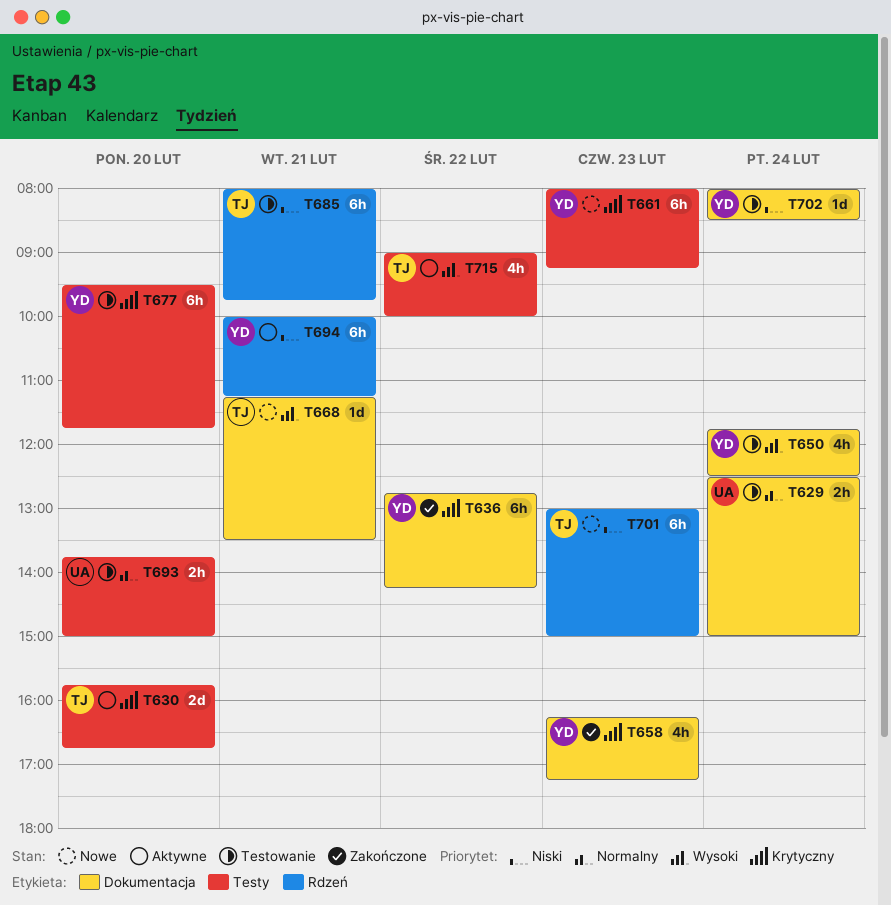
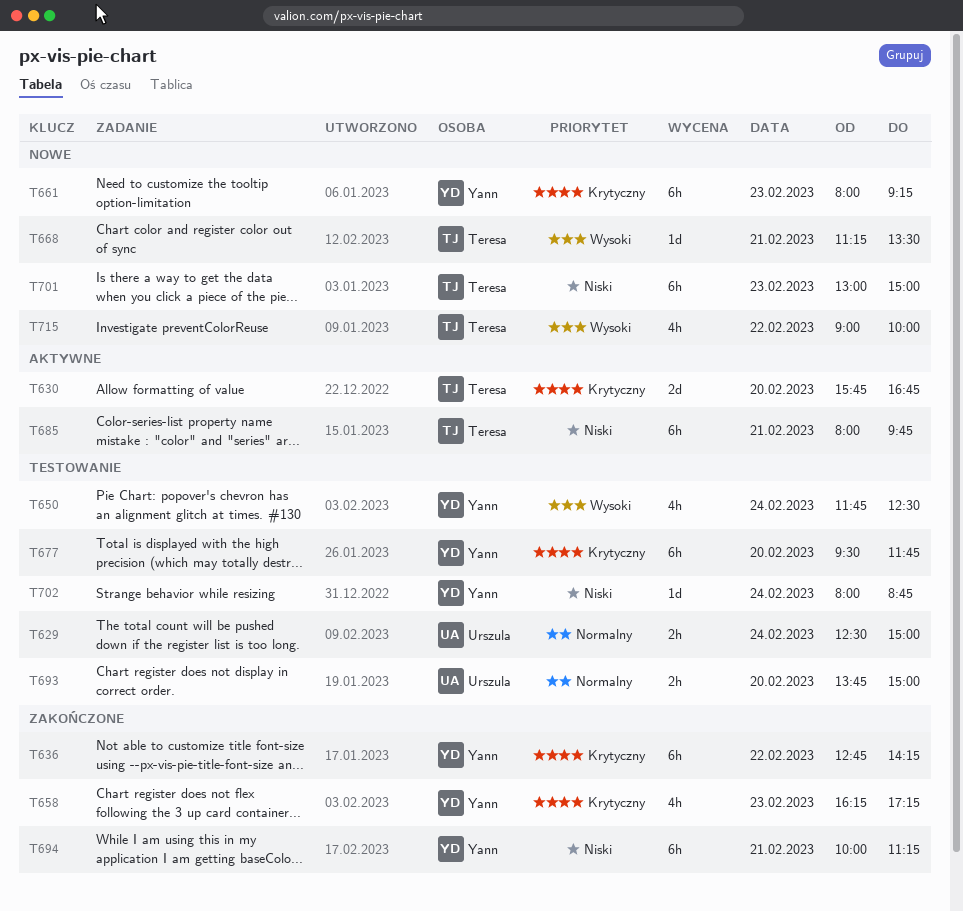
T685, status: Testowanie -> Aktywne
T694, status: Aktywne -> Zakończone
T702, ends: 08:30 -> 08:45
T715, status: Aktywne -> Nowe

